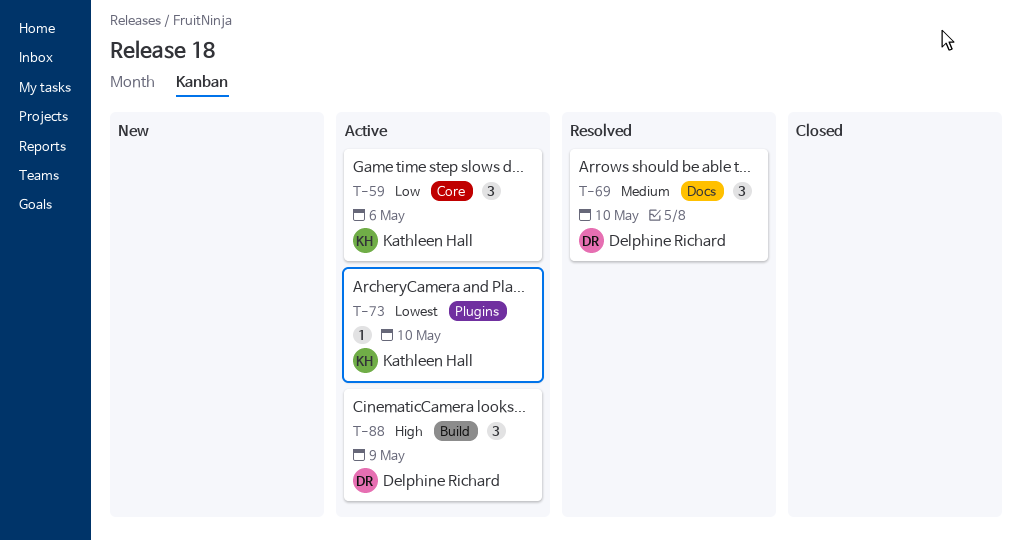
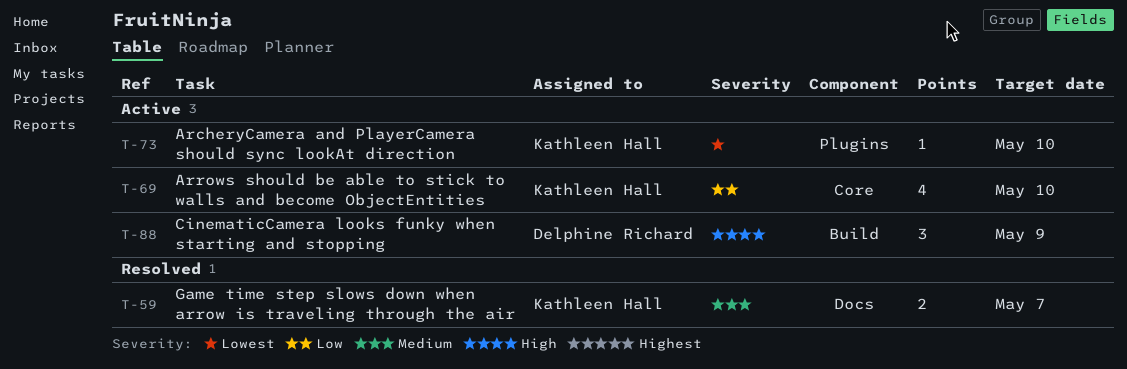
T-59, status: Active -> Resolved
T-59, priority: Low -> Medium
T-59, label: Core -> Docs
T-59, estimate: 3 -> 2
T-59, due: May 6 -> May 7
T-69, status: Resolved -> Active
T-69, owner: Delphine Richard -> Kathleen Hall
T-69, priority: Medium -> Low
T-69, label: Docs -> Core
T-69, estimate: 3 -> 4

